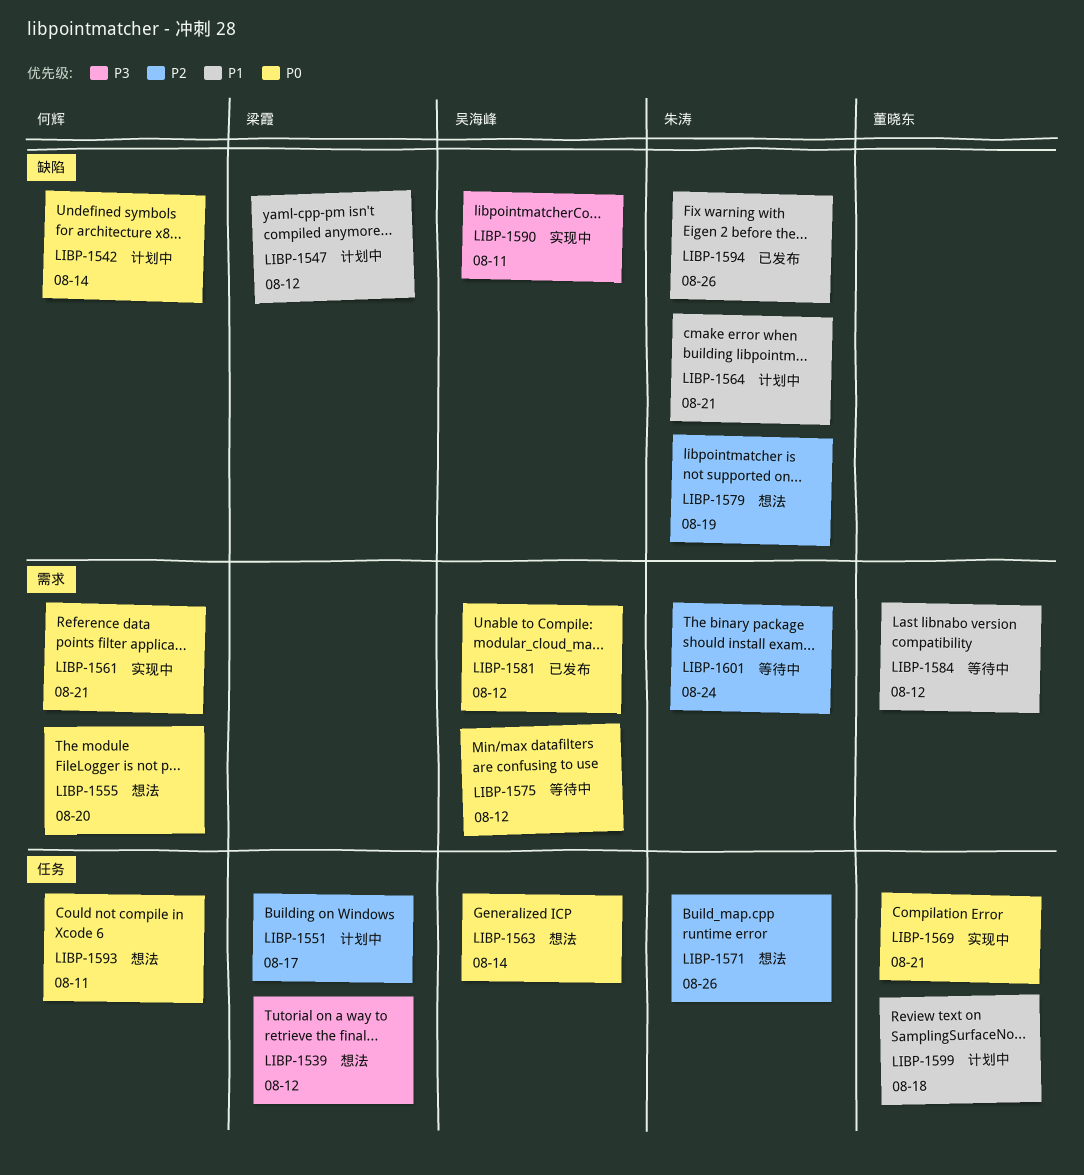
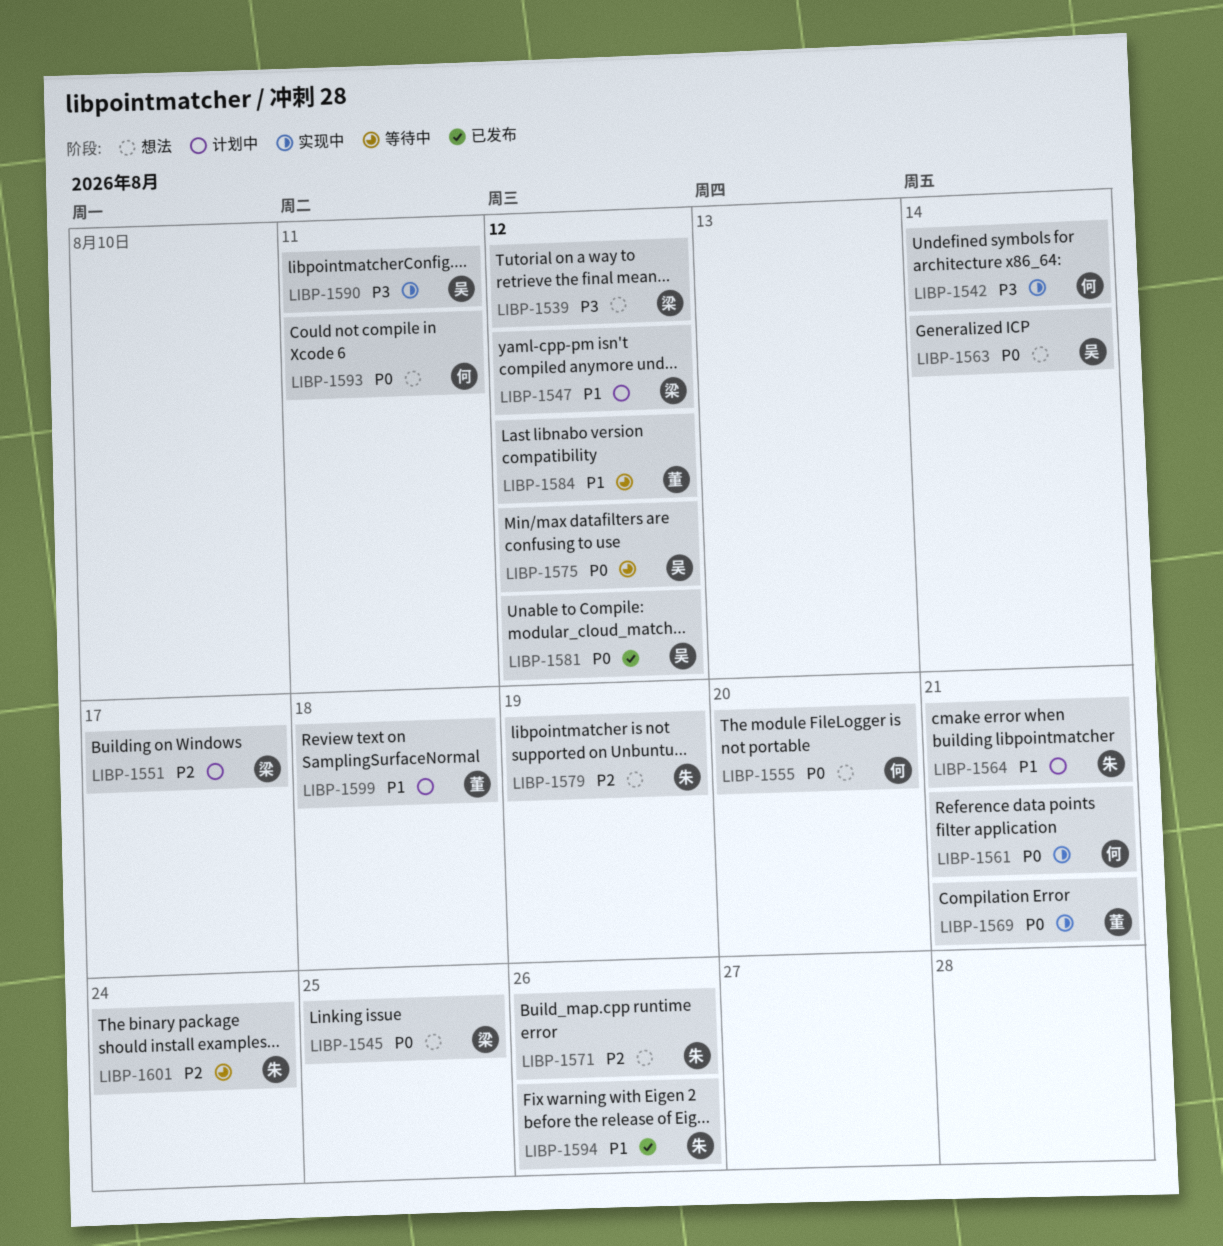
LIBP-1542, status: 计划中 -> 实现中
LIBP-1542, priority: P0 -> P3
LIBP-1545: none -> present

